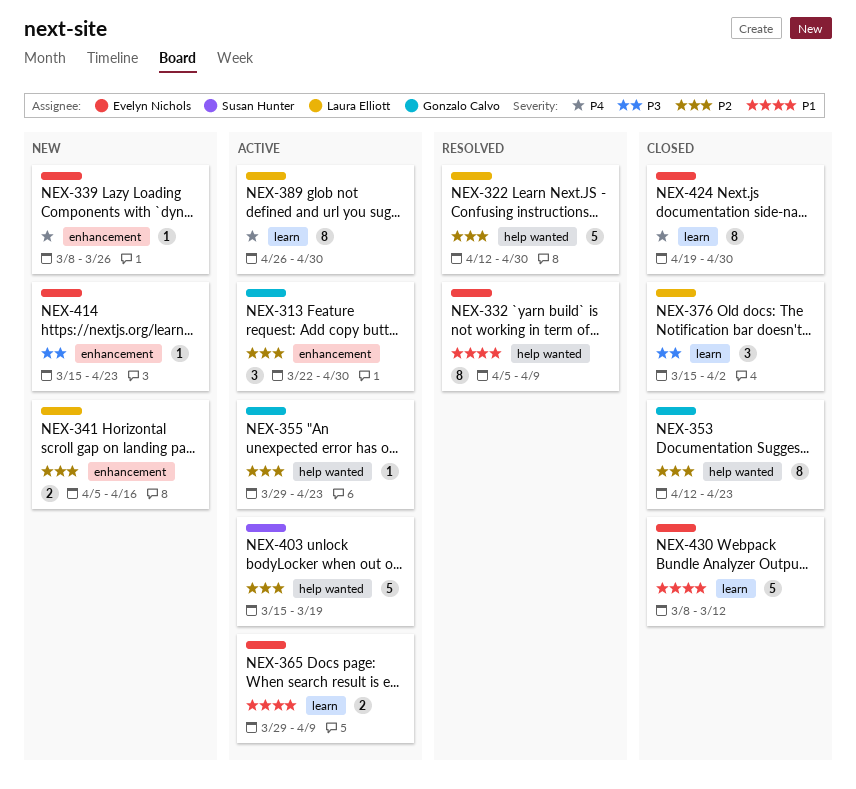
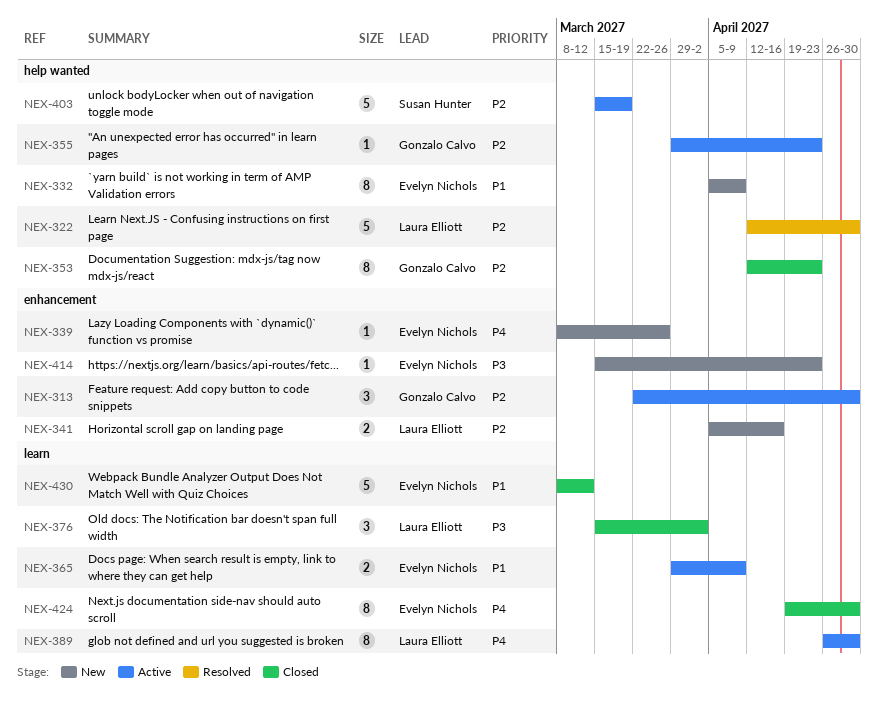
NEX-332, status: Resolved -> New

